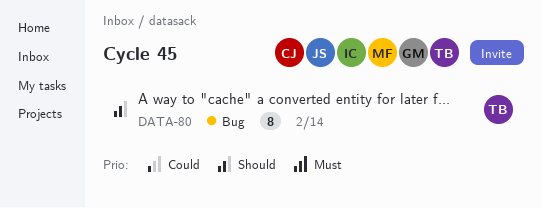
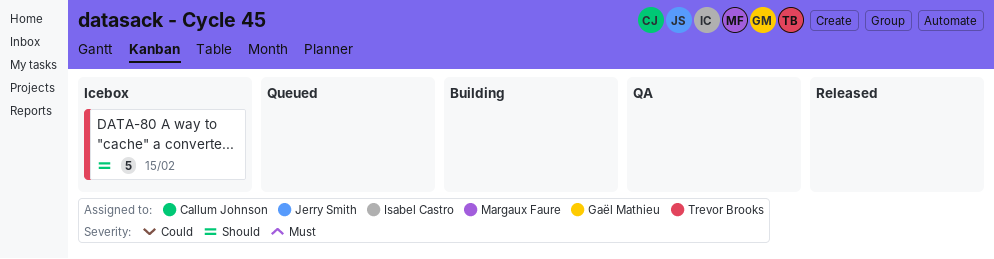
DATA-80, estimate: 8 -> 5
DATA-80, due: Feb 14 -> Feb 15

